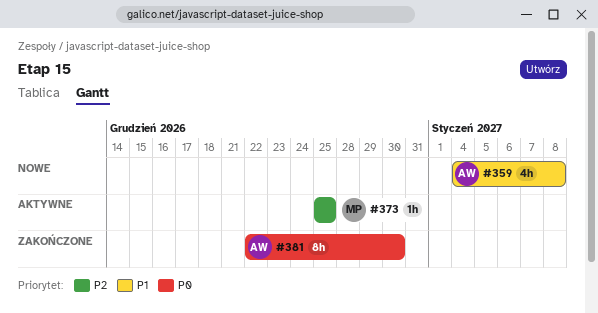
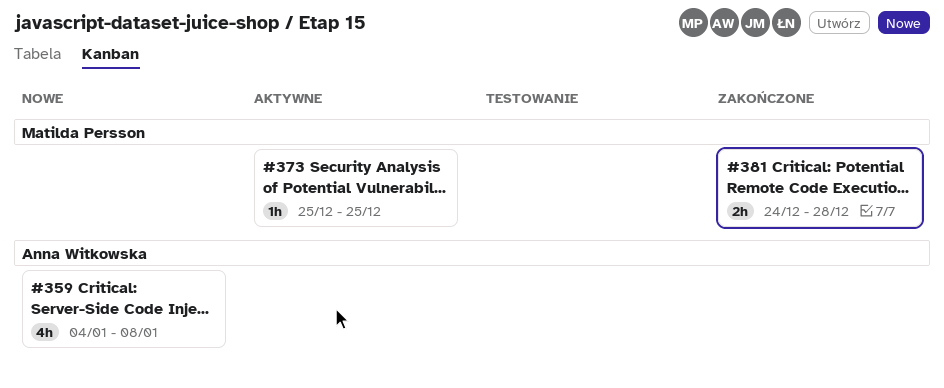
#381, owner: Anna Witkowska -> Matilda Persson
#381, estimate: 8h -> 2h
#381, start: Dec 22 -> Dec 24
#381, due: Dec 30 -> Dec 28

